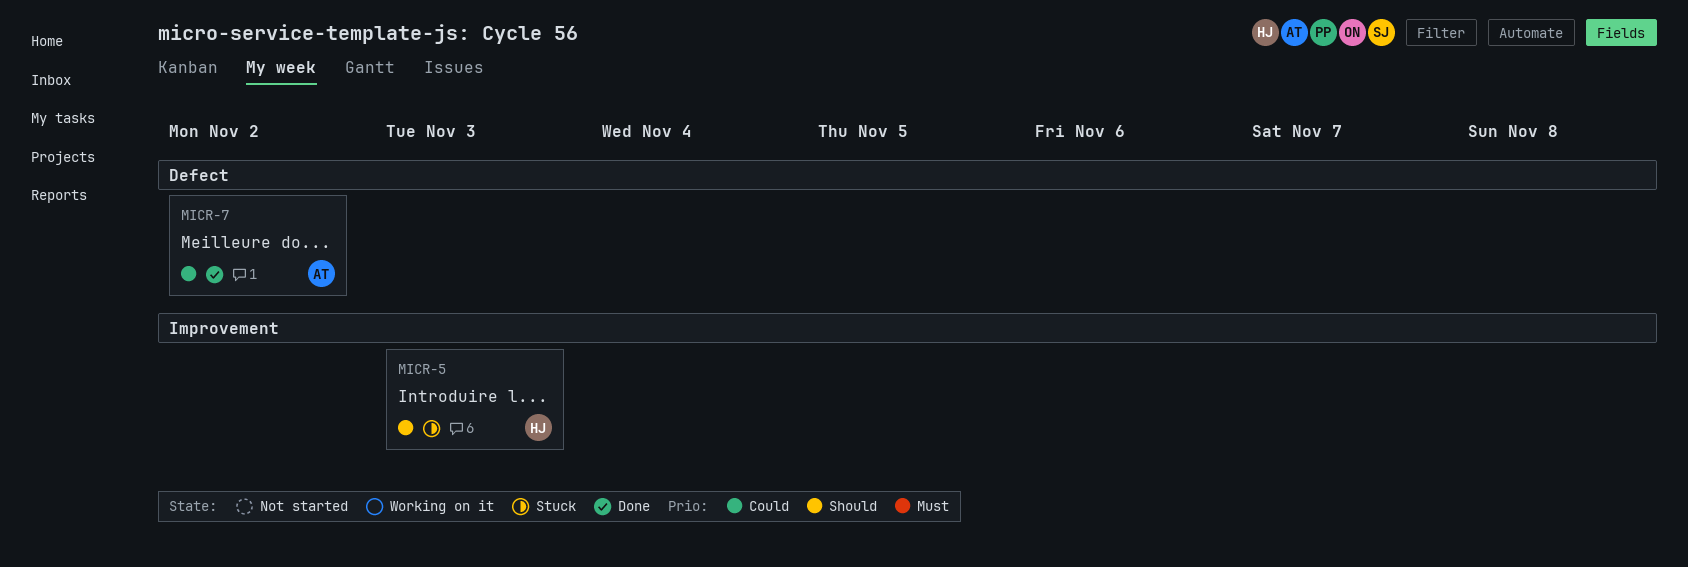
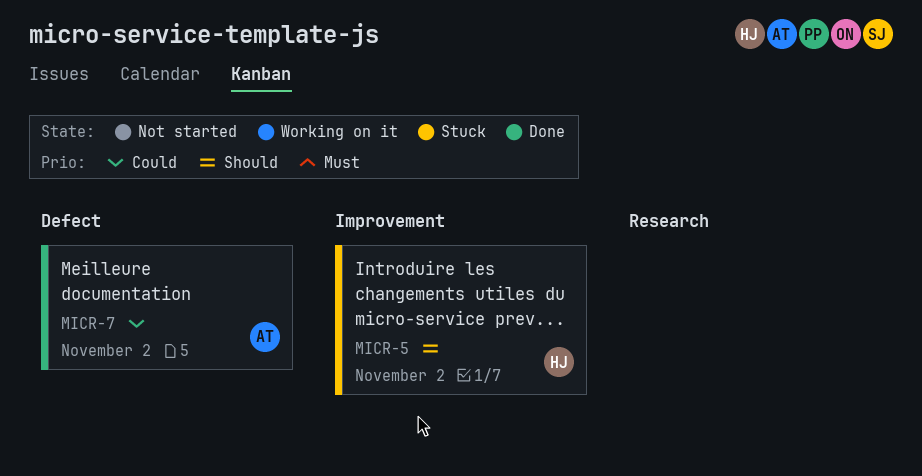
MICR-5, due: Nov 3 -> Nov 2

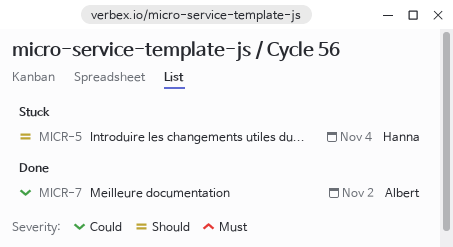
MICR-5, due: Nov 2 -> Nov 4

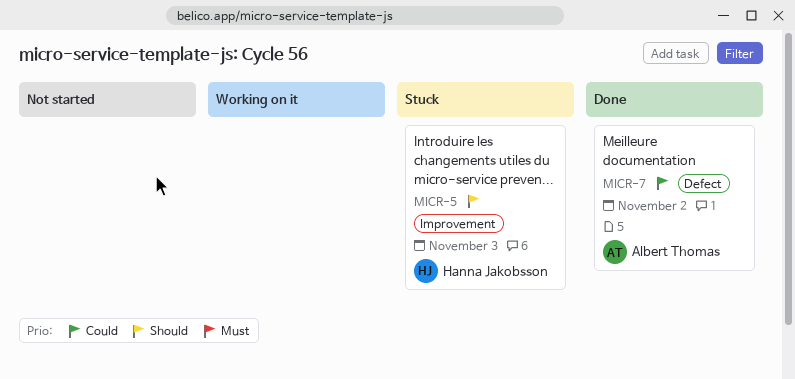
MICR-5, due: Nov 4 -> Nov 3

